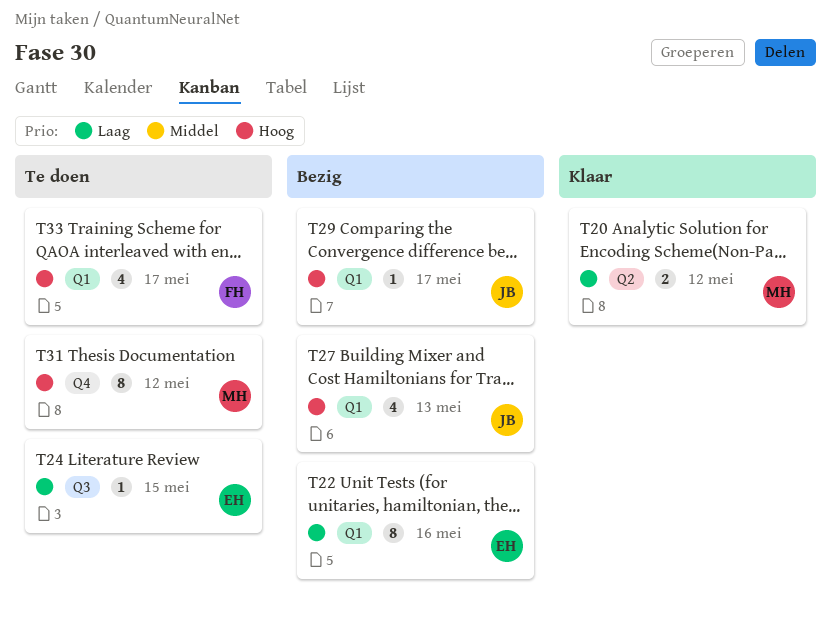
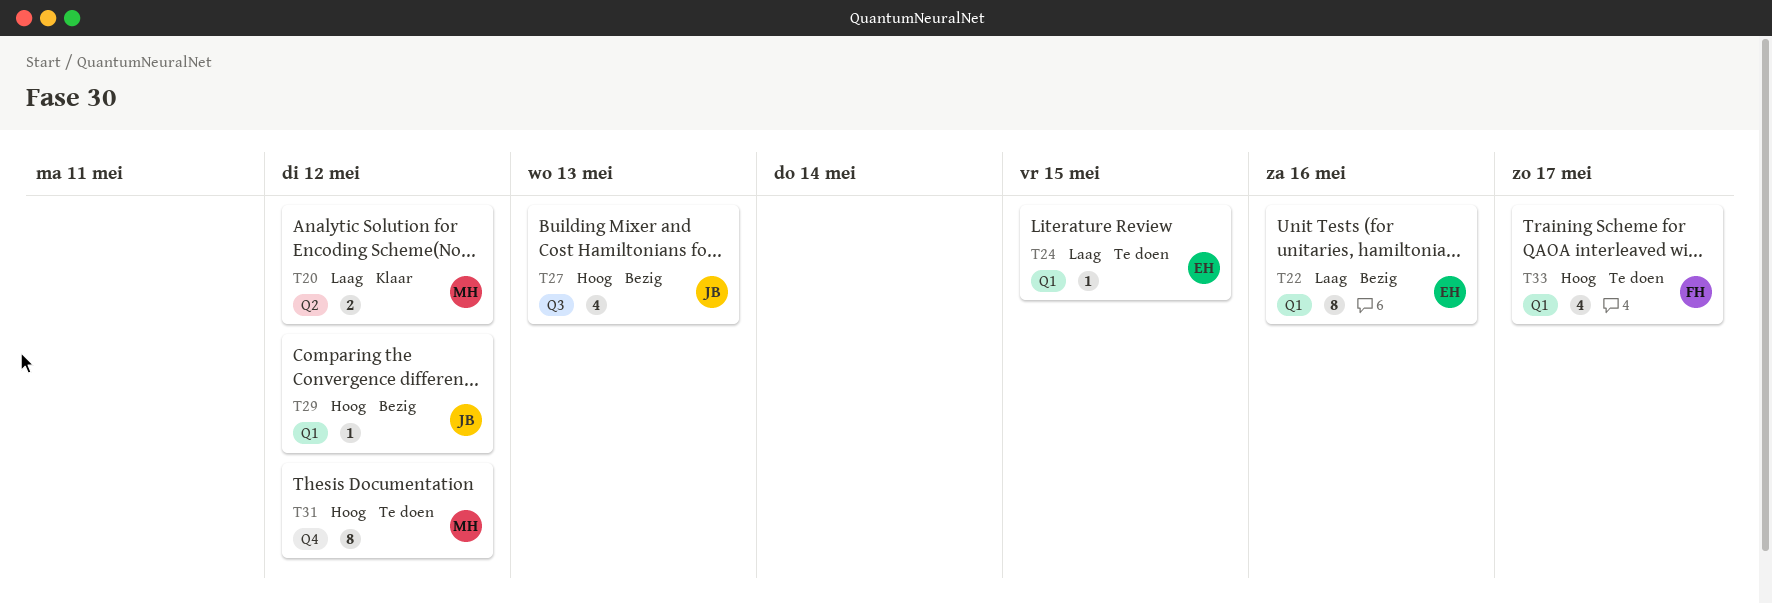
T24, label: Q3 -> Q1
T27, label: Q1 -> Q3
T29, due: May 17 -> May 12

